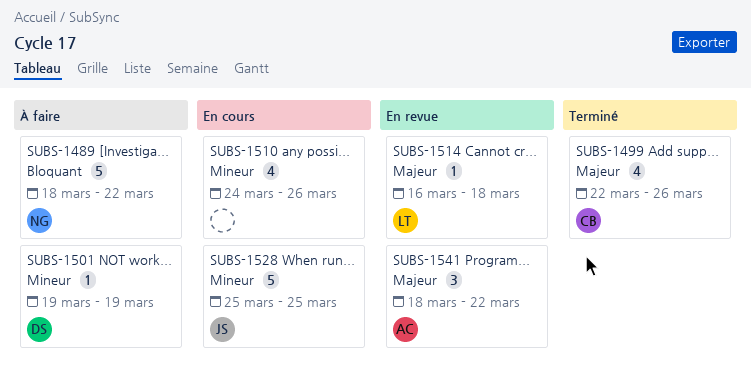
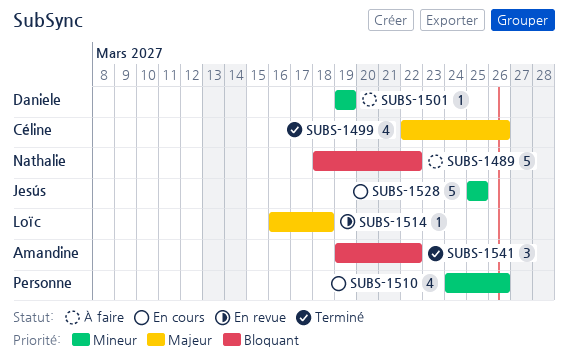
SUBS-1541, status: En revue -> Terminé
SUBS-1541, priority: Majeur -> Bloquant
SUBS-1541, start: Mar 18 -> Mar 19

